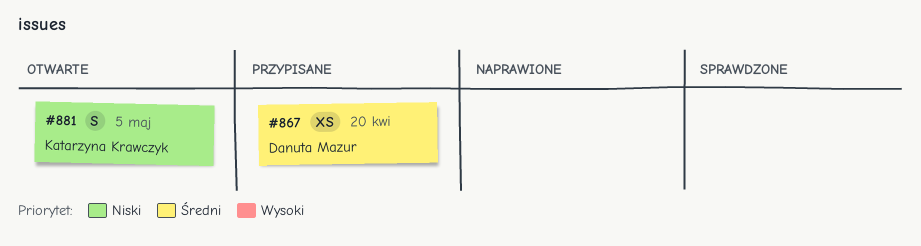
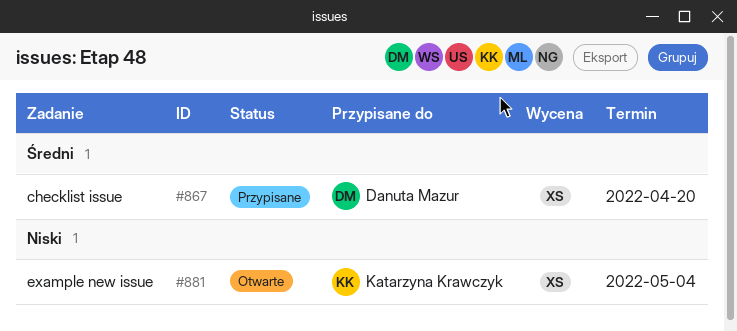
#881, estimate: S -> XS
#881, due: May 5 -> May 4

